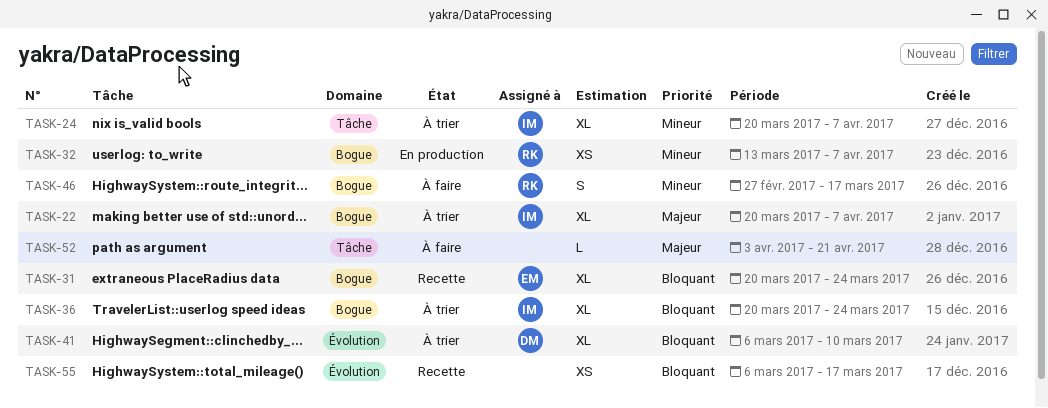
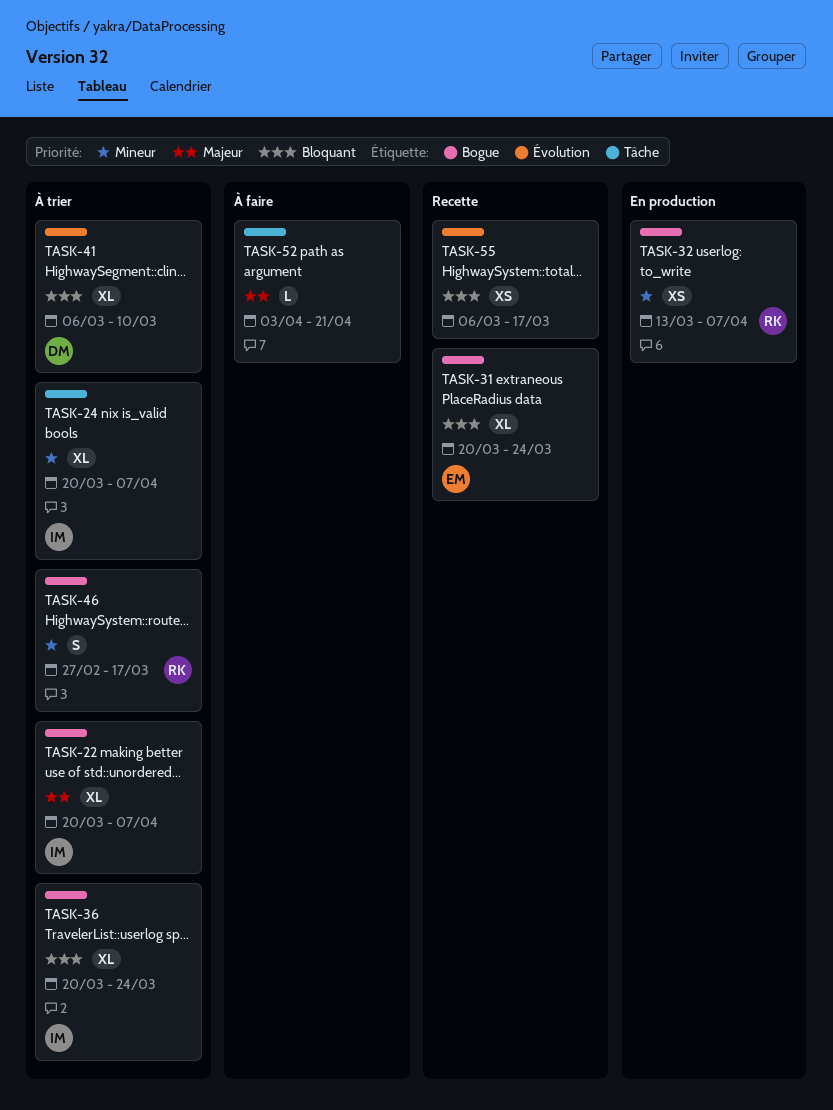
TASK-46, status: À faire -> À trier

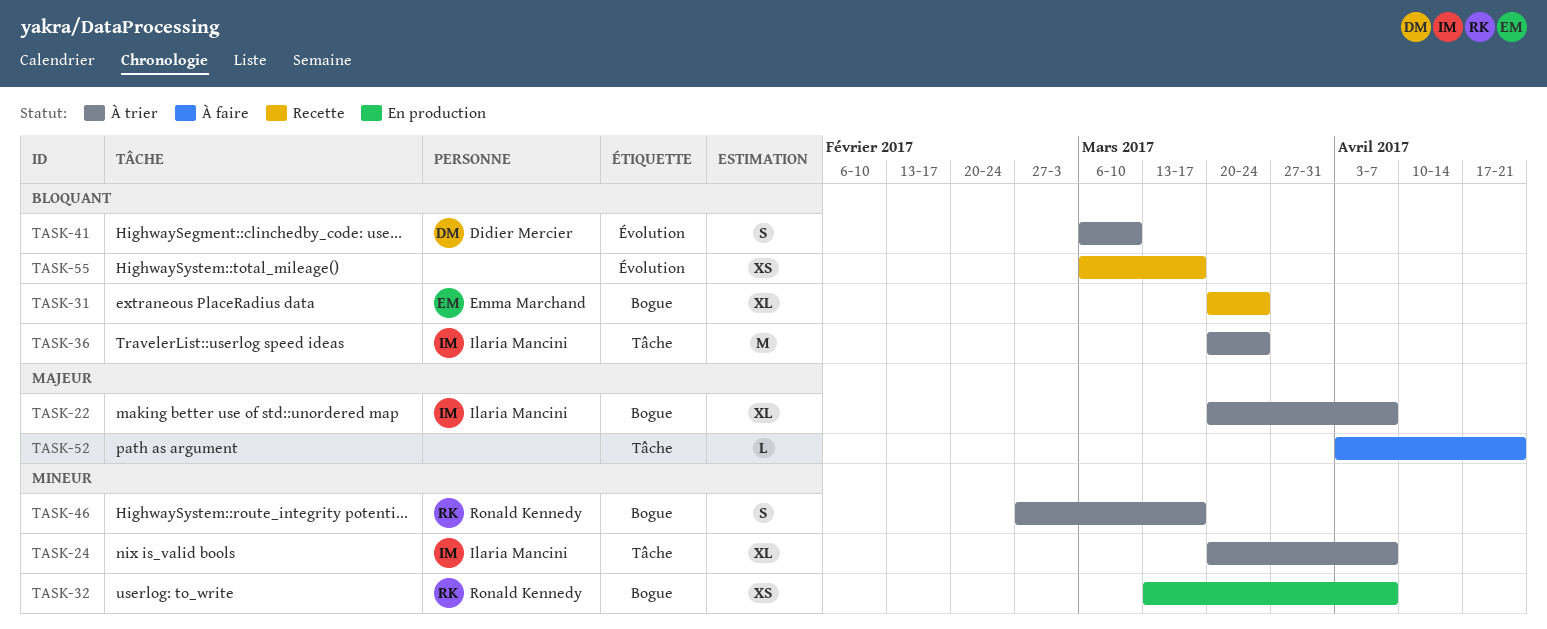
TASK-36, label: Bogue -> Tâche
TASK-36, estimate: XL -> M
TASK-41, estimate: XL -> S

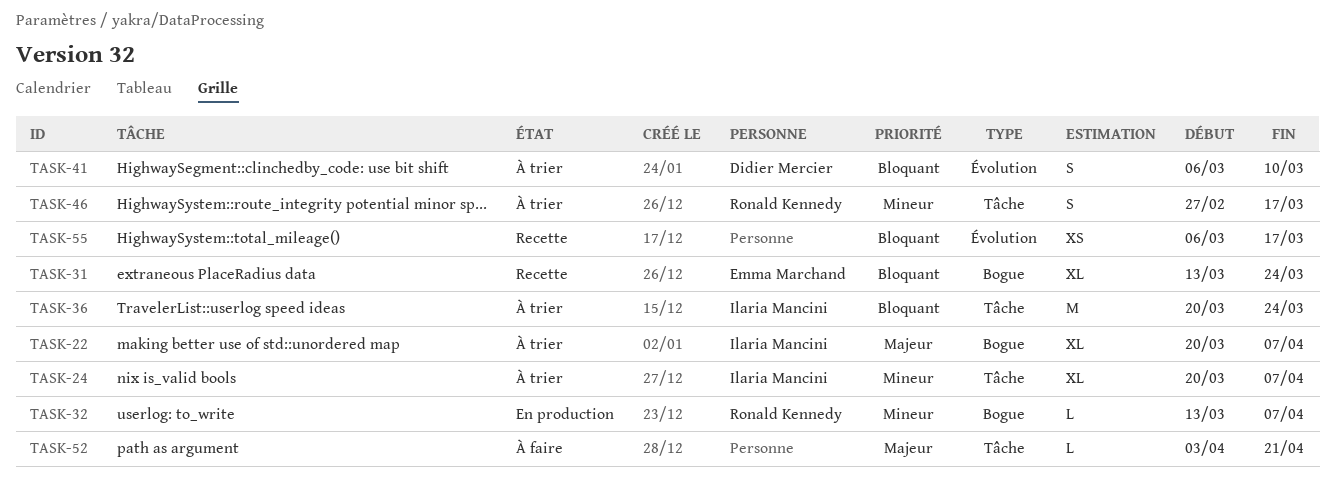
TASK-31, start: Mar 20 -> Mar 13
TASK-32, estimate: XS -> L
TASK-46, label: Bogue -> Tâche

